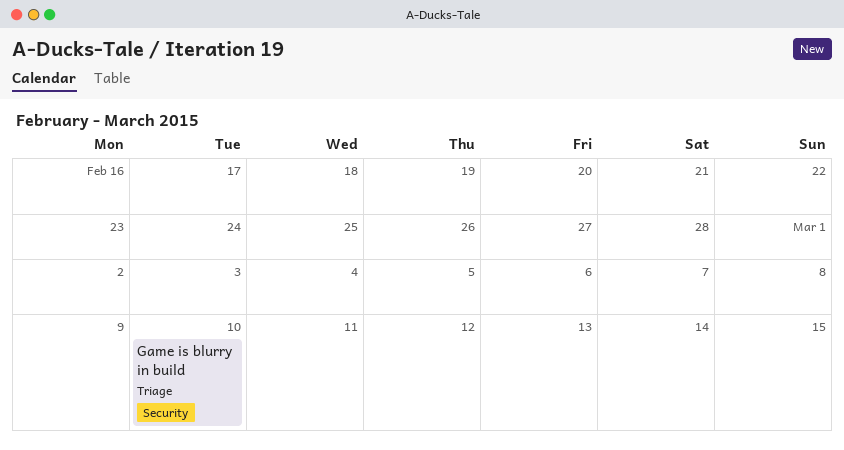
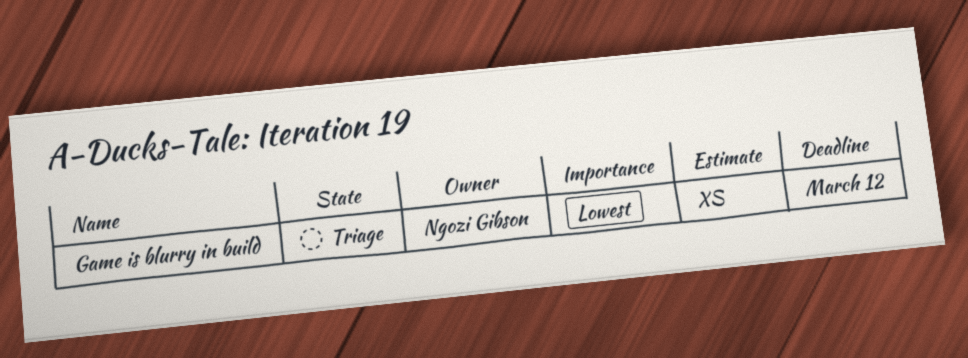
Game is blurry in build, due: Mar 10 -> Mar 12

